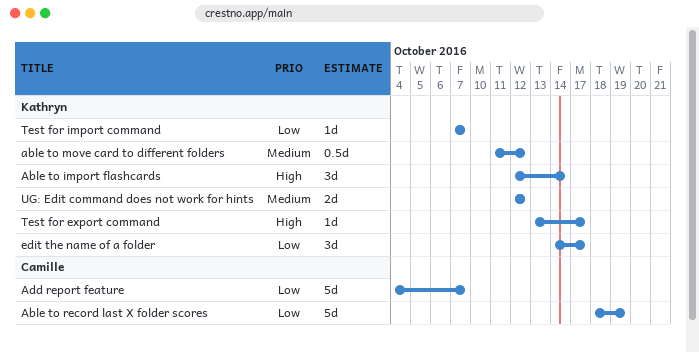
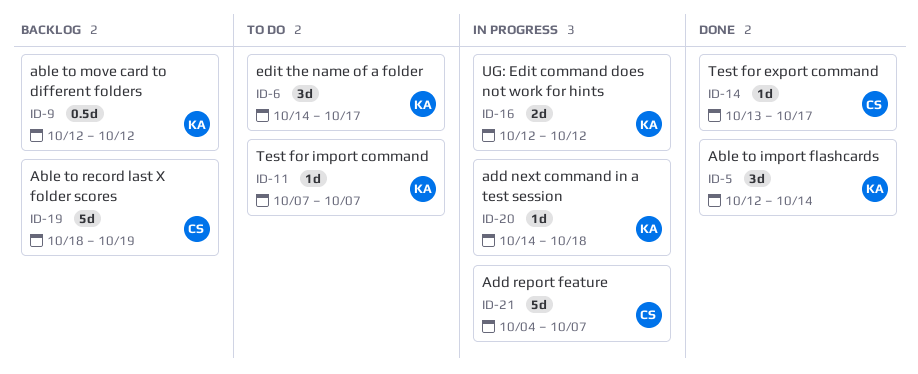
able to move card to different folders, start: Oct 11 -> Oct 12
add next command in a test session: none -> present
Test for export command, owner: Kathryn -> Camille

